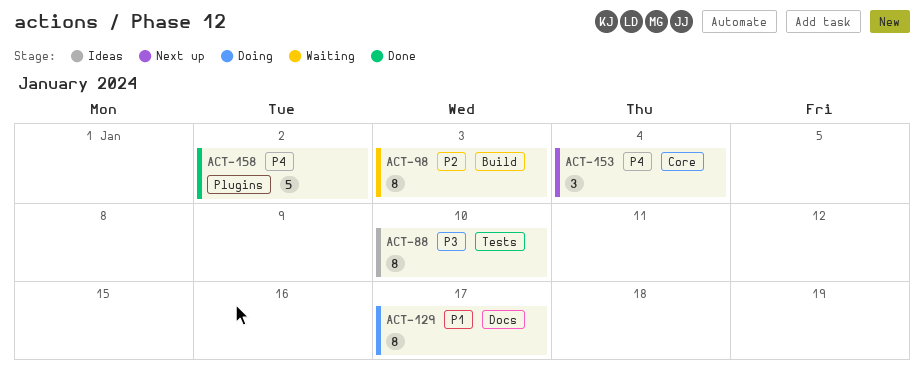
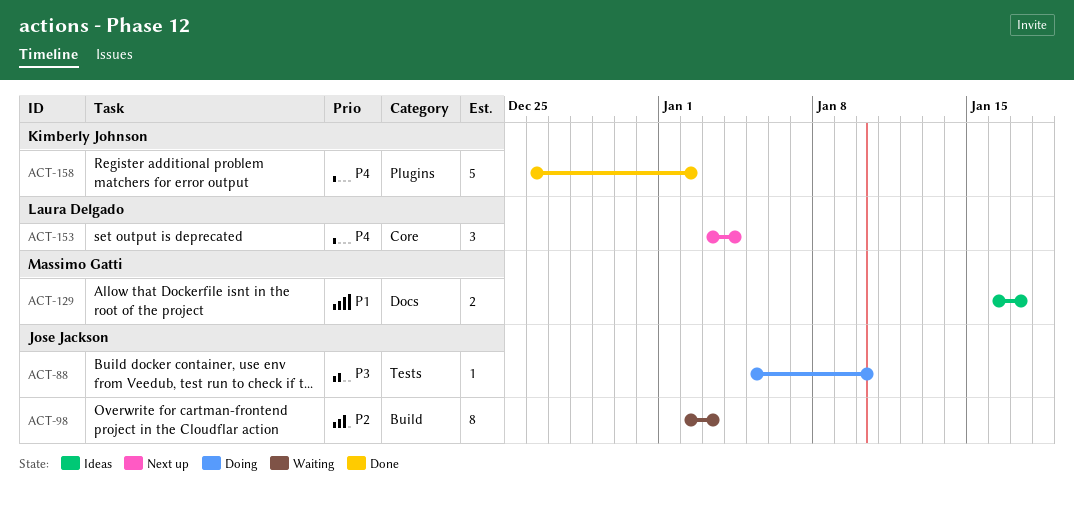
ACT-88, status: Ideas -> Doing
ACT-88, estimate: 8 -> 1
ACT-129, status: Doing -> Ideas
ACT-129, estimate: 8 -> 2

